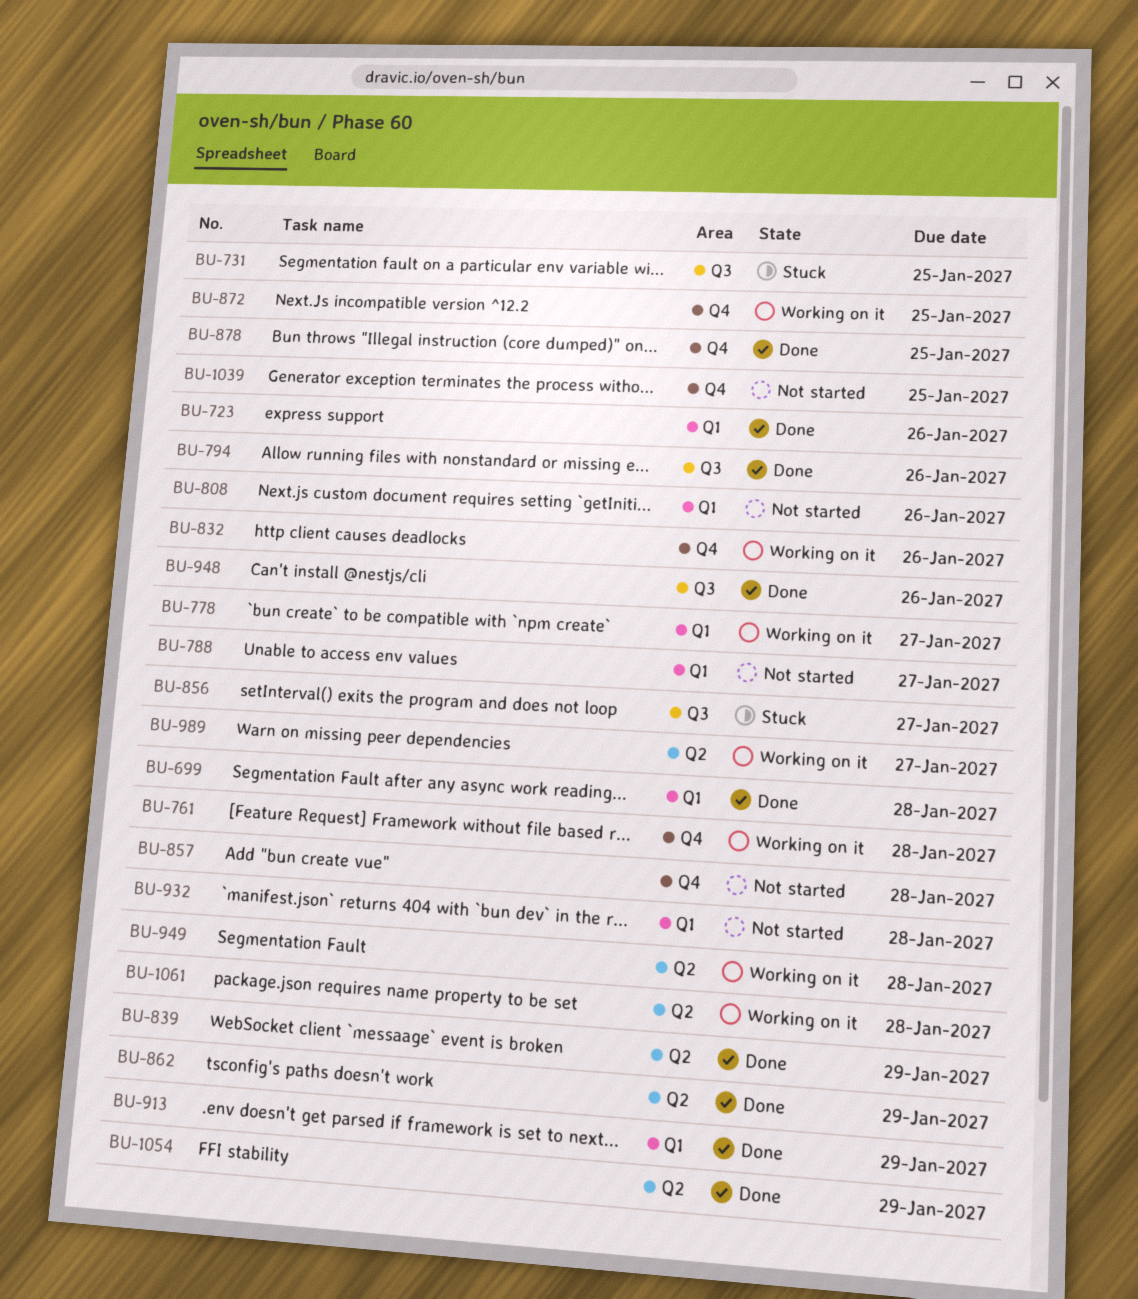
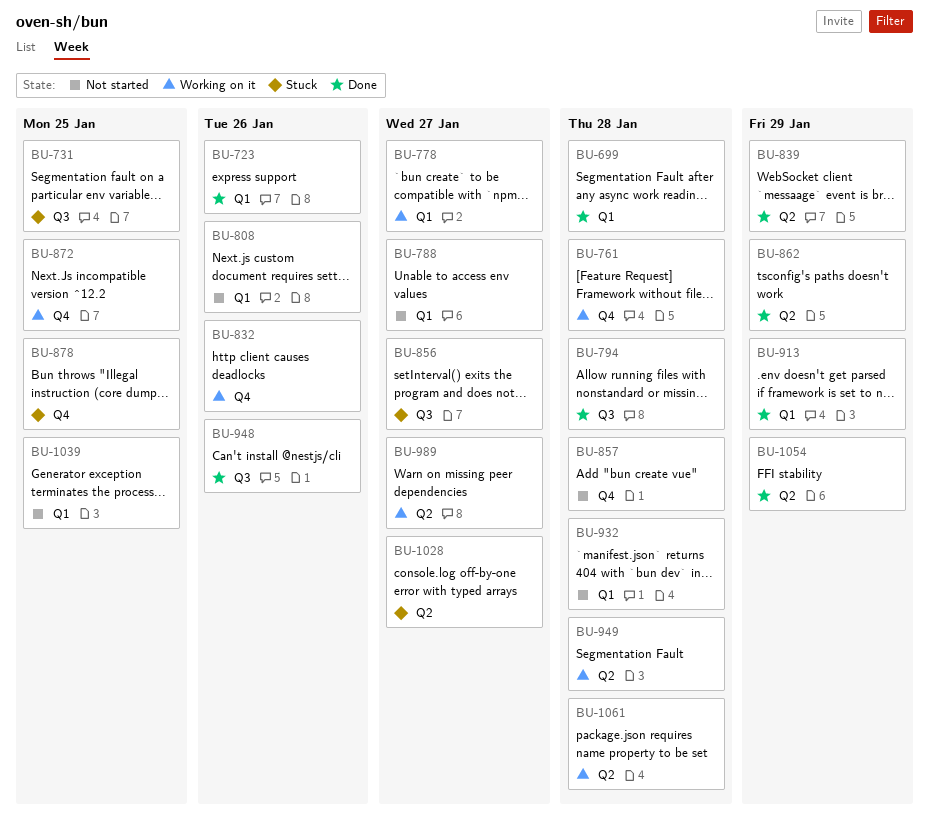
BU-794, due: Jan 26 -> Jan 28
BU-878, status: Done -> Stuck
BU-1028: none -> present
BU-1039, label: Q4 -> Q1

